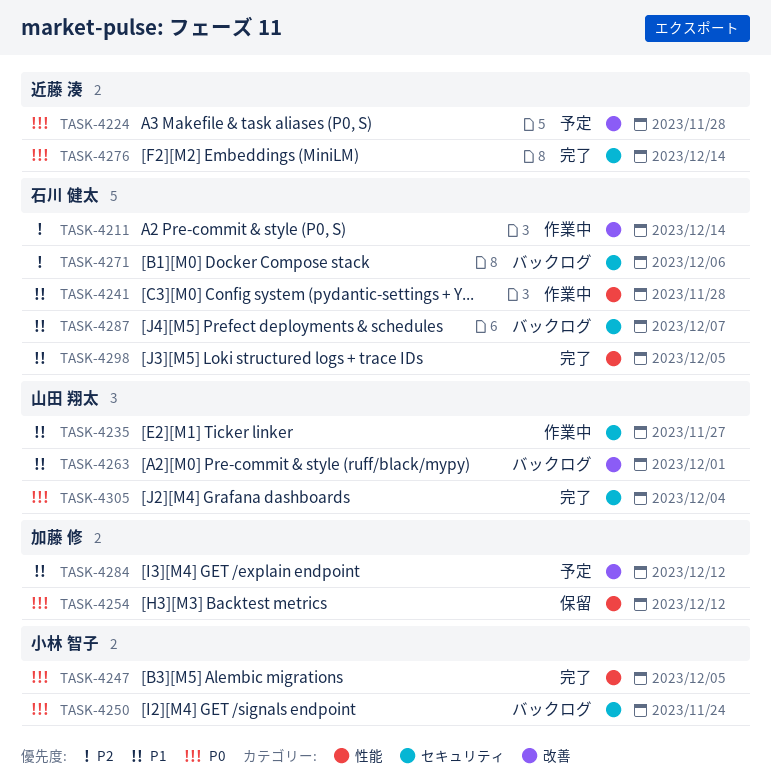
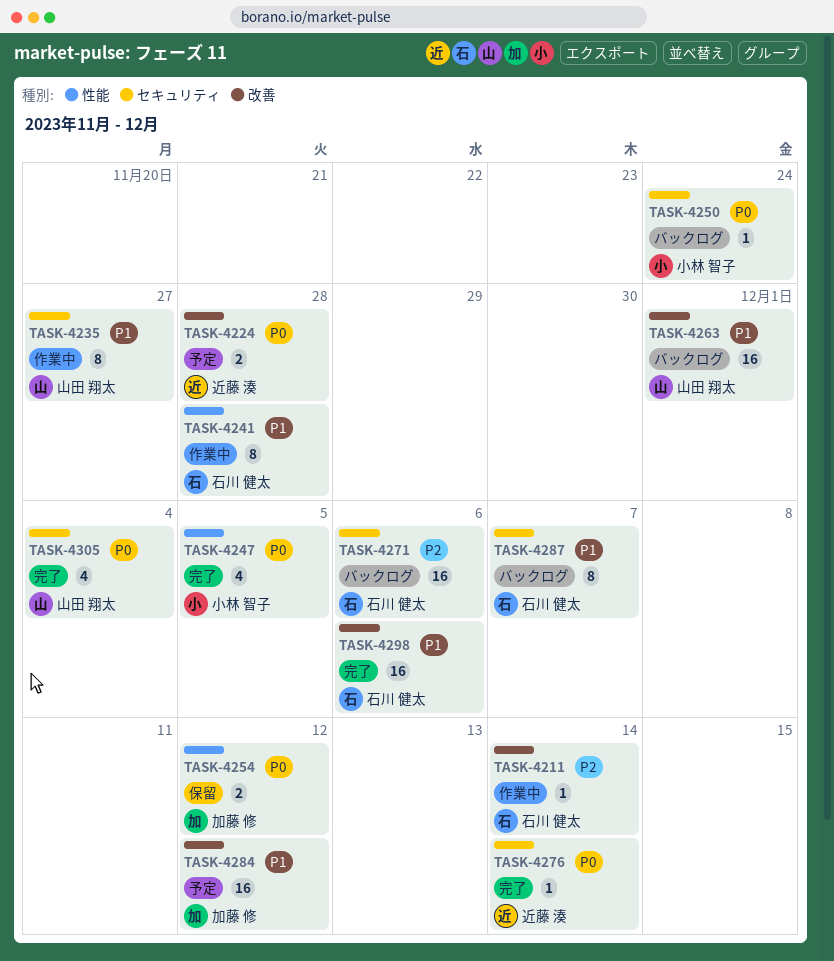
TASK-4298, label: 性能 -> 改善
TASK-4298, due: Dec 5 -> Dec 6

